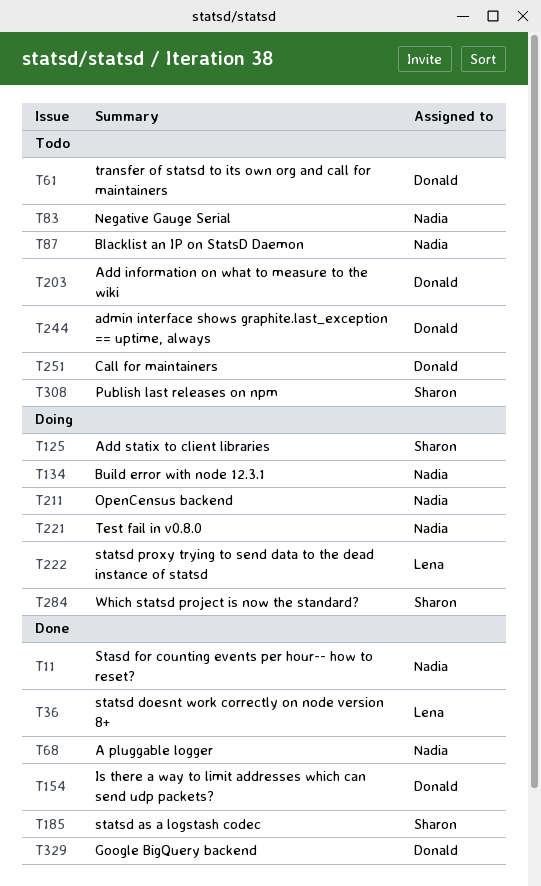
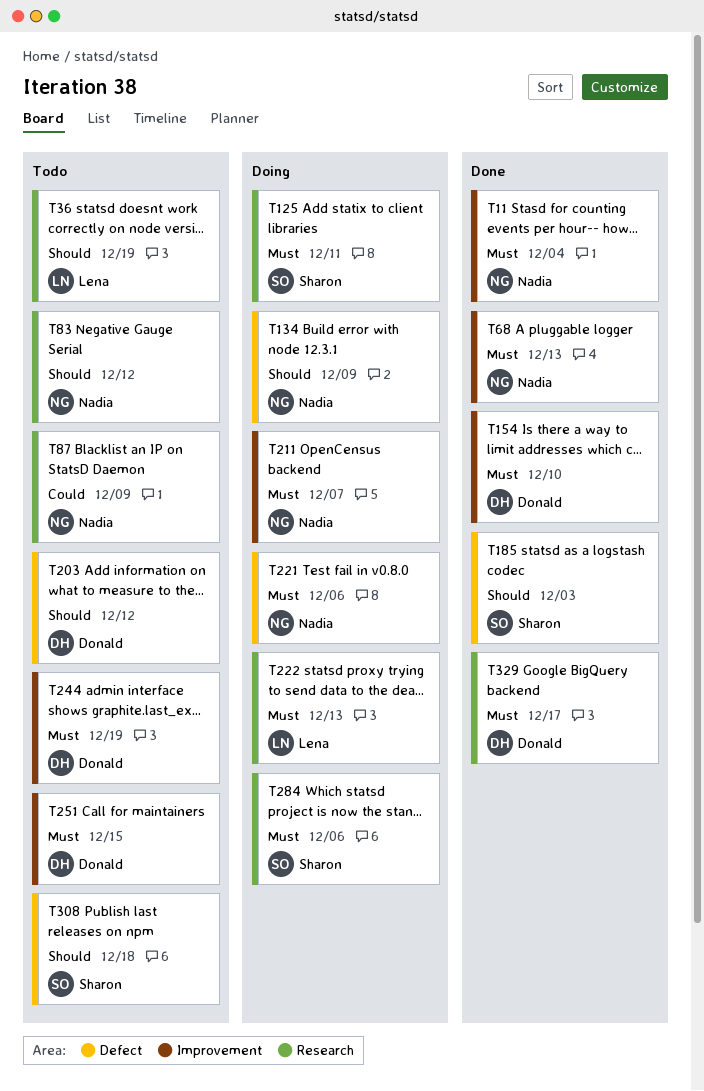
T36, status: Done -> Todo
T61: present -> none

